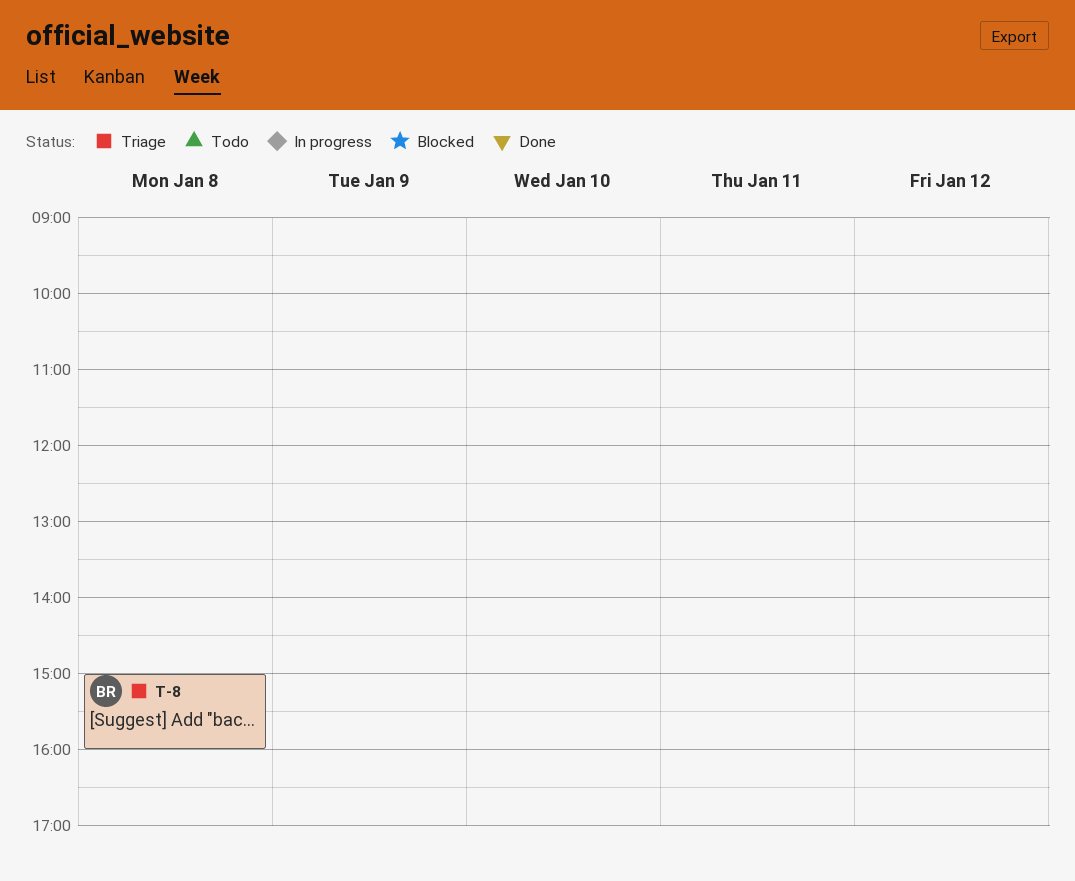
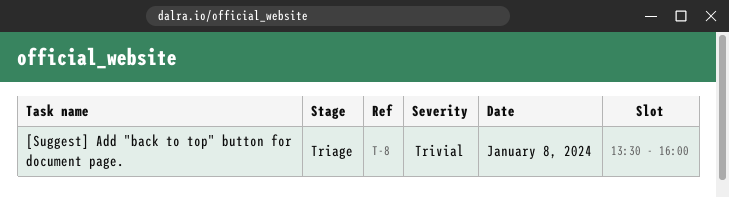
T-8, begins: 15:00 -> 13:30

